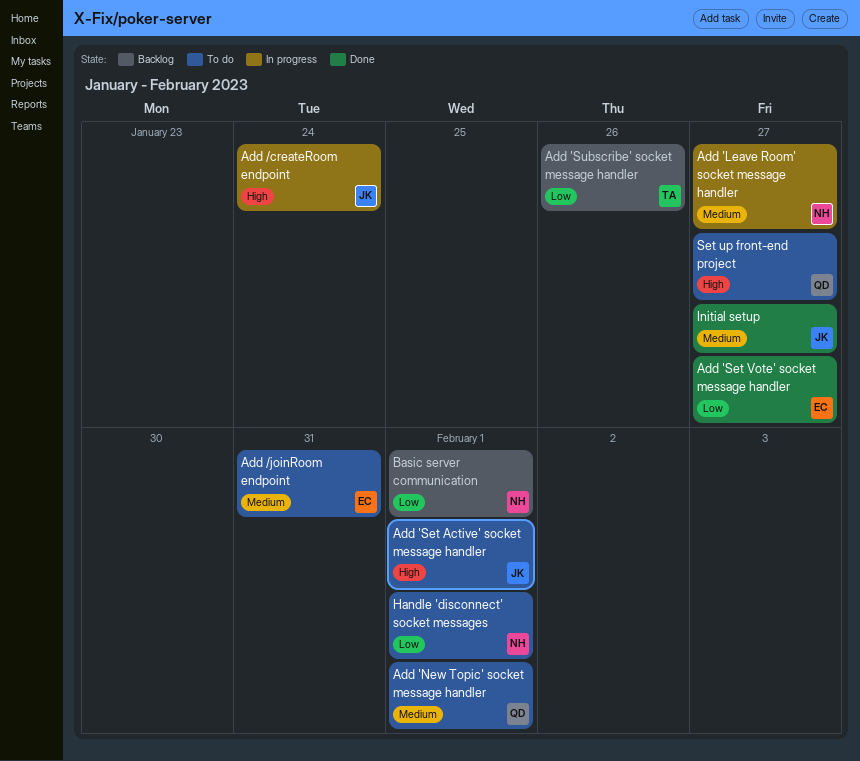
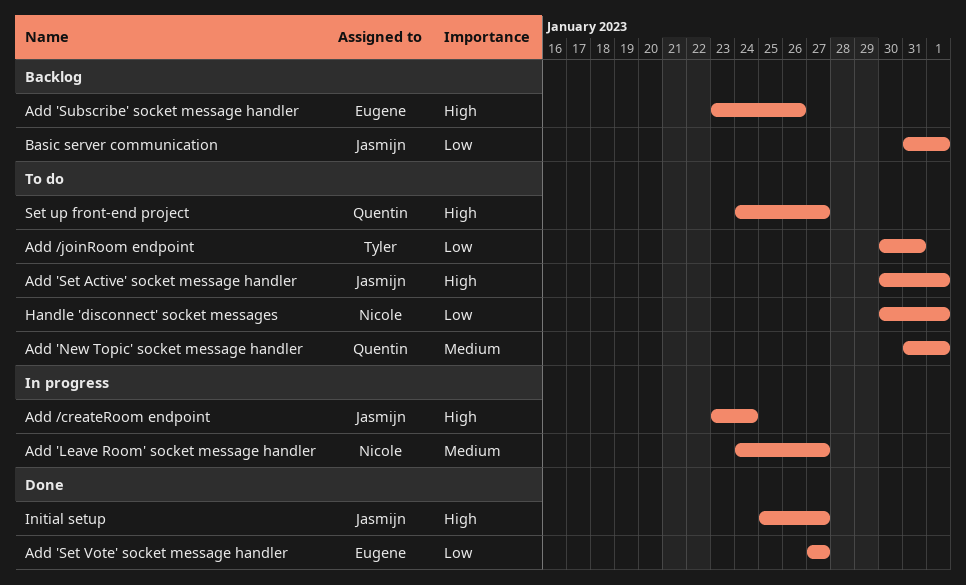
Add 'Subscribe' socket message handler, owner: Tyler -> Eugene
Add 'Subscribe' socket message handler, priority: Low -> High
Add /joinRoom endpoint, owner: Eugene -> Tyler
Add /joinRoom endpoint, priority: Medium -> Low
Basic server communication, owner: Nicole -> Jasmijn
Initial setup, priority: Medium -> High

